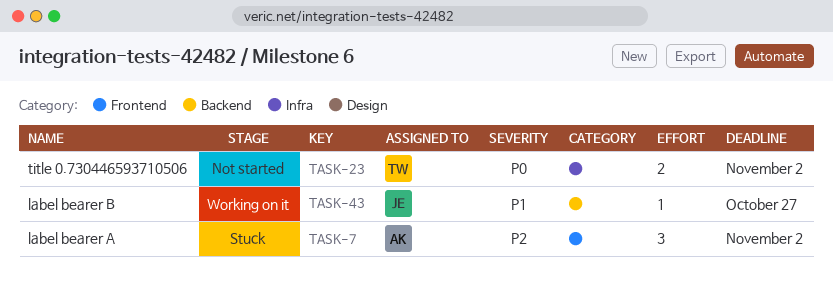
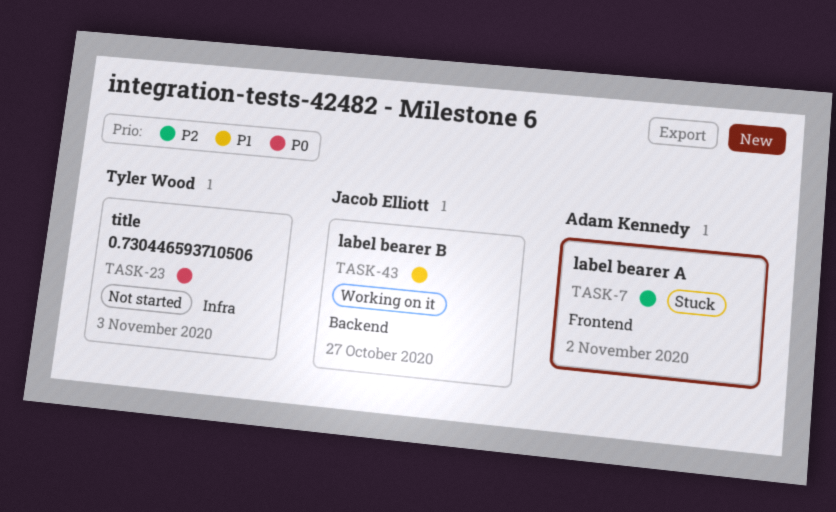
TASK-23, due: Nov 2 -> Nov 3

